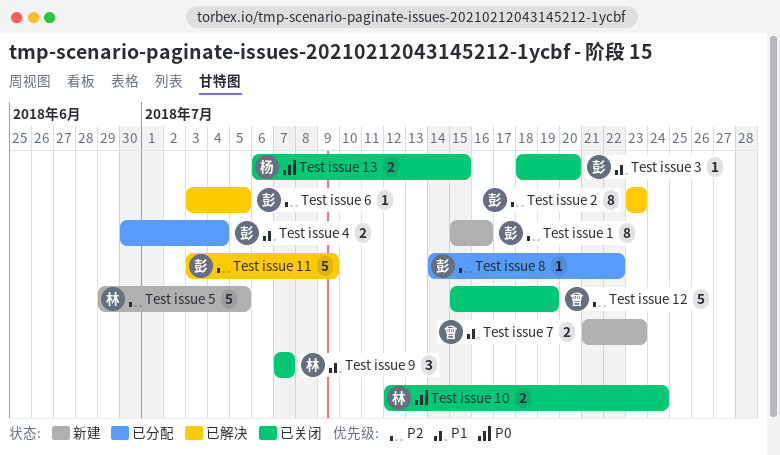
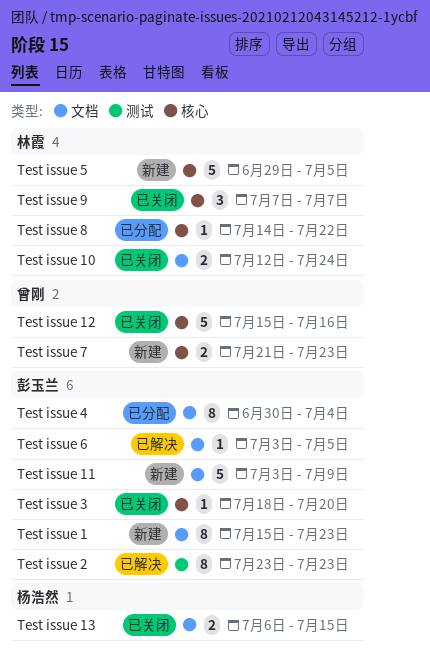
Test issue 1, due: Jul 16 -> Jul 23
Test issue 11, status: 已解决 -> 新建
Test issue 12, due: Jul 19 -> Jul 16
Test issue 4, estimate: 2 -> 8
Test issue 8, owner: 彭玉兰 -> 林霞

